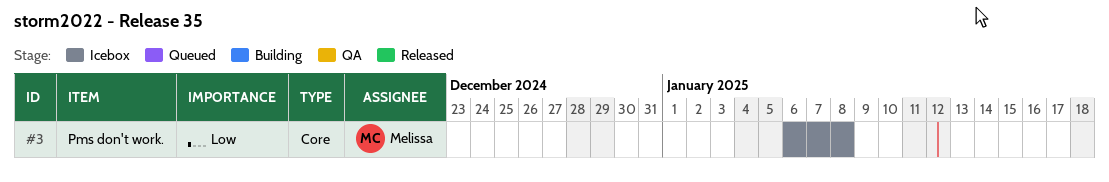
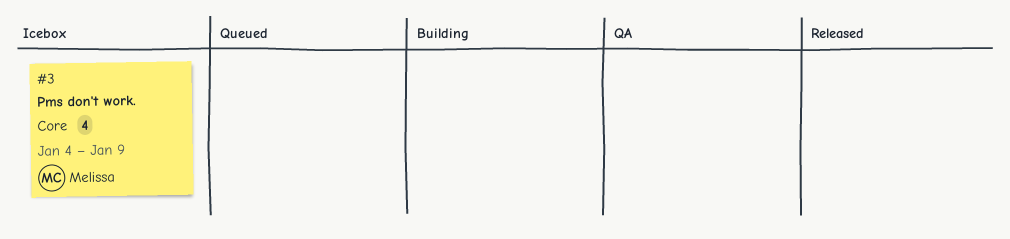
#3, start: Jan 6 -> Jan 4
#3, due: Jan 8 -> Jan 9

